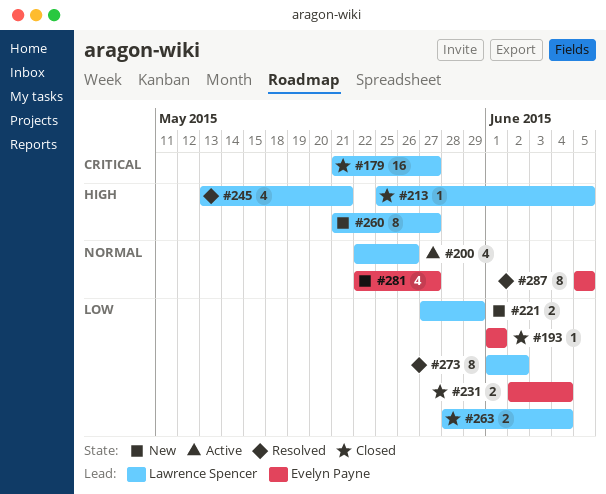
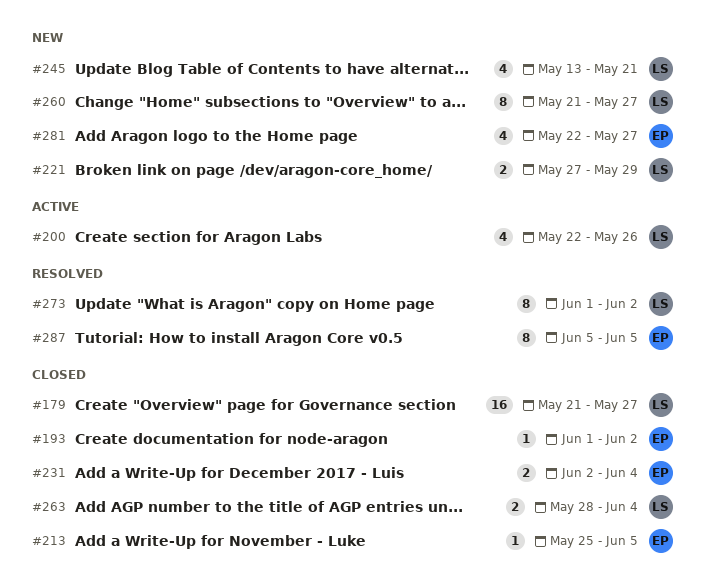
#193, due: Jun 1 -> Jun 2
#213, owner: Lawrence Spencer -> Evelyn Payne
#245, status: Resolved -> New

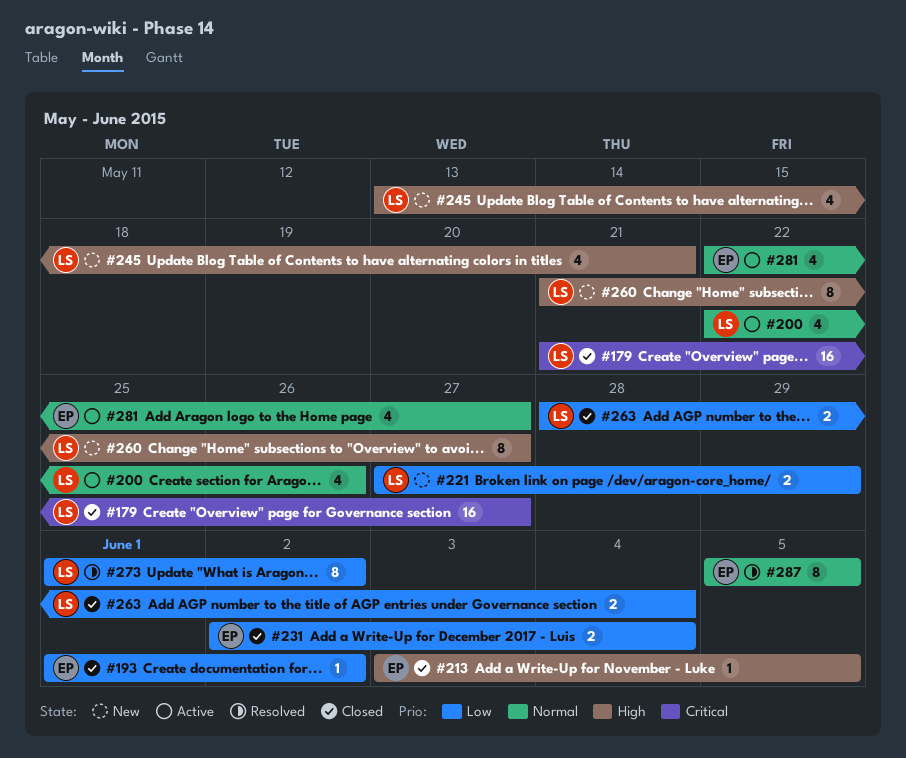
#213, start: May 25 -> Jun 3
#281, status: New -> Active

